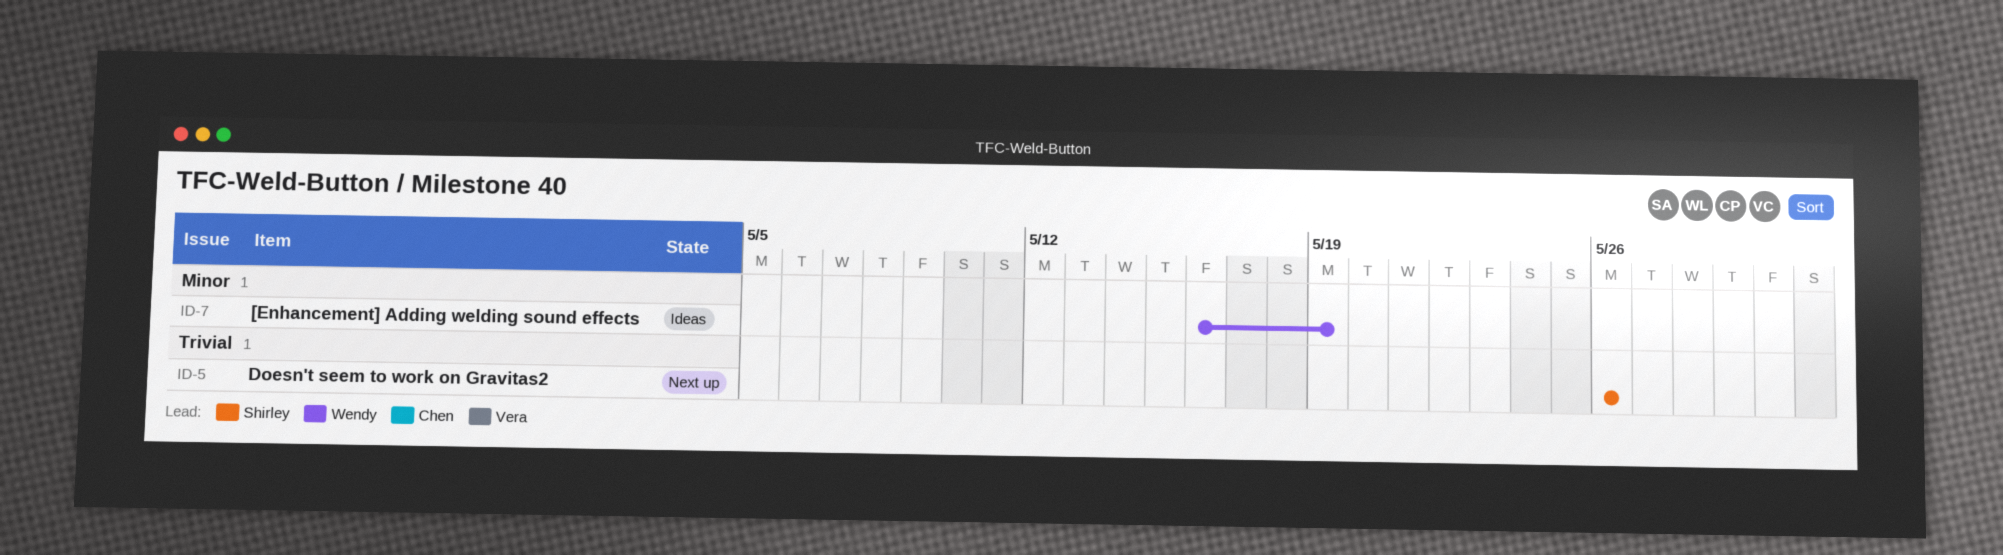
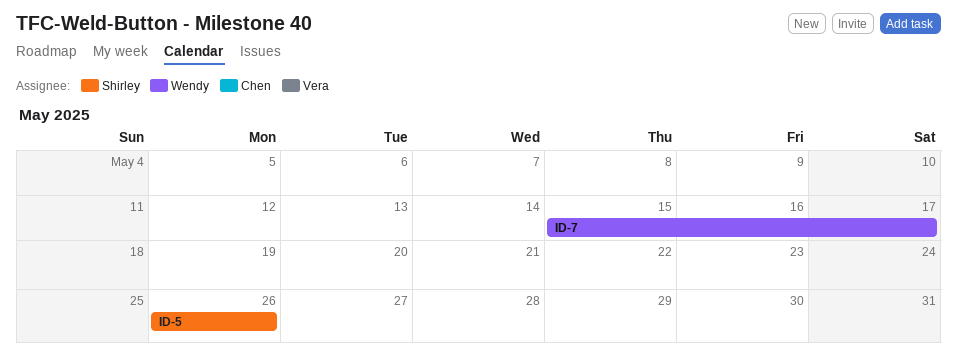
ID-7, start: May 16 -> May 15
ID-7, due: May 19 -> May 17

